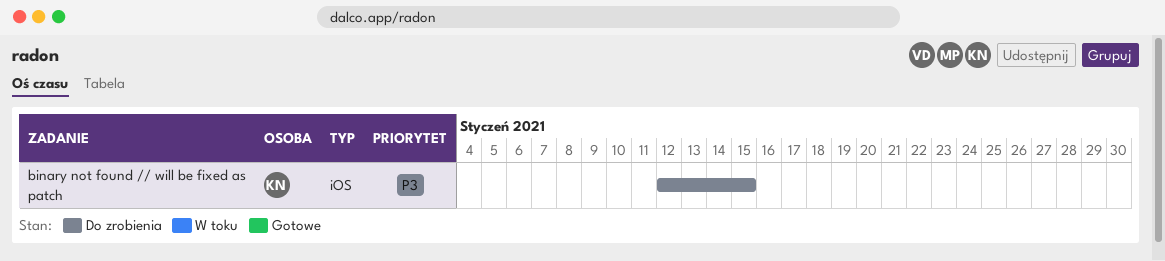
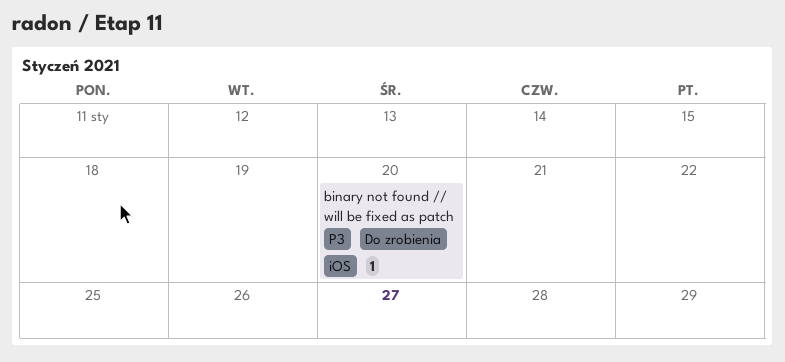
binary not found // will be fixed as patch, due: Jan 15 -> Jan 20

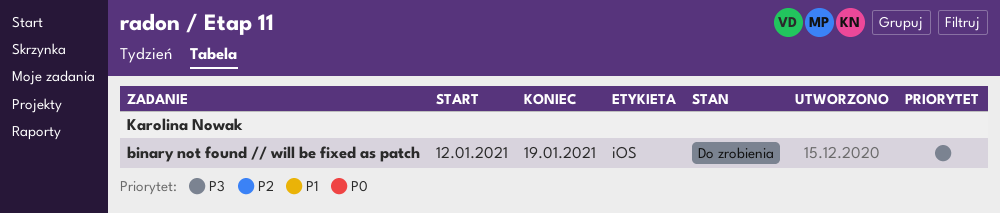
binary not found // will be fixed as patch, due: Jan 20 -> Jan 19

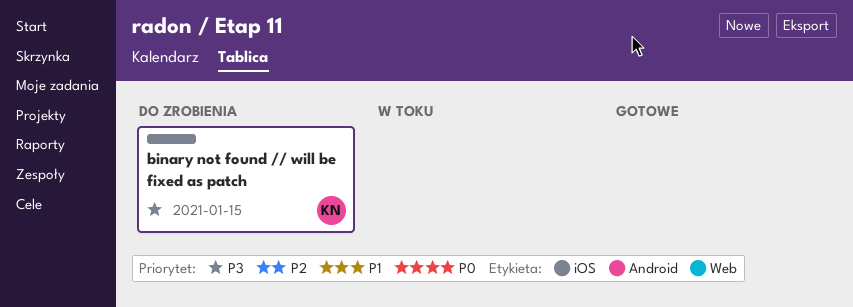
binary not found // will be fixed as patch, due: Jan 19 -> Jan 15

